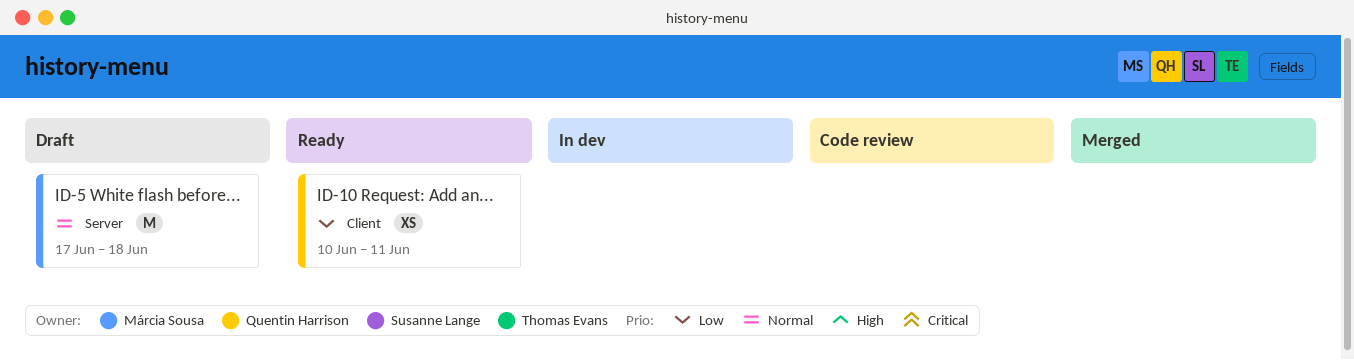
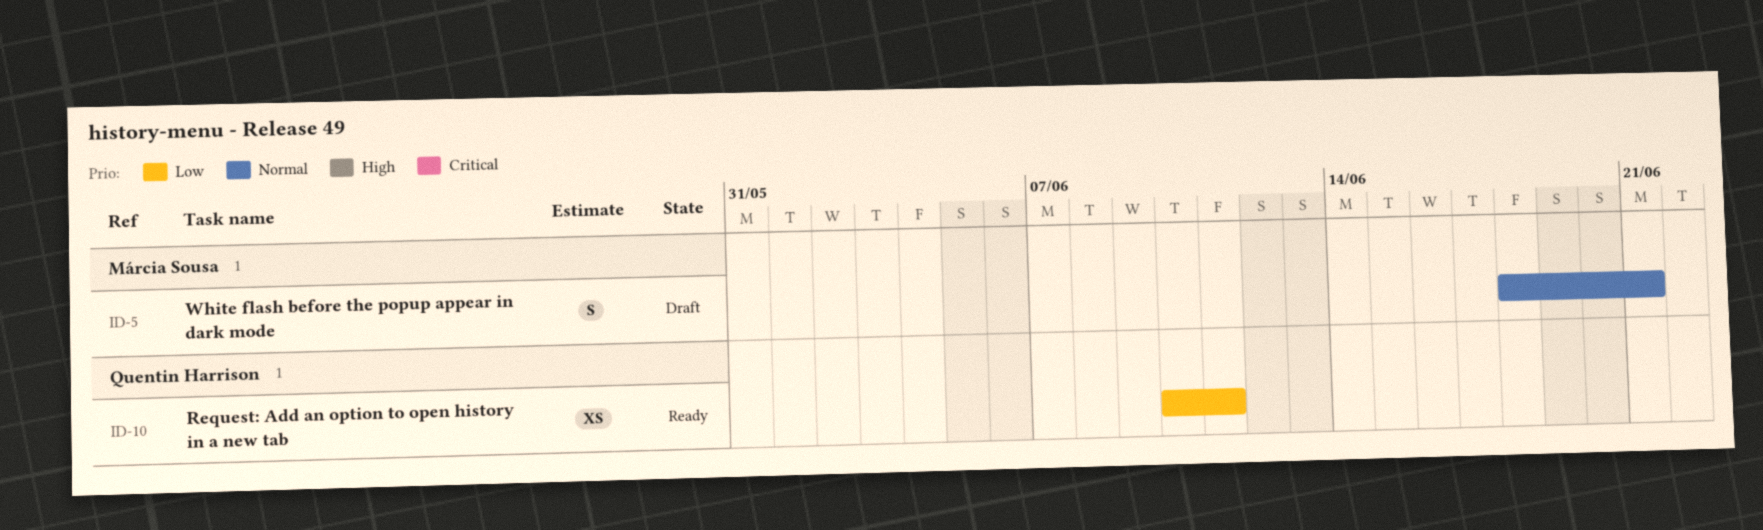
ID-5, estimate: M -> S
ID-5, start: Jun 17 -> Jun 18
ID-5, due: Jun 18 -> Jun 21

